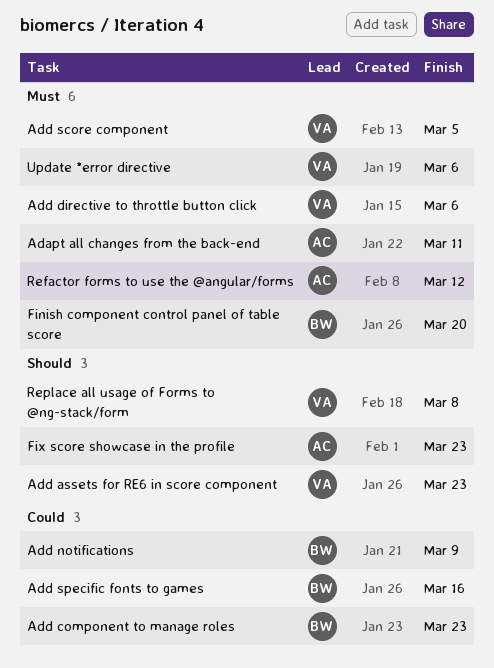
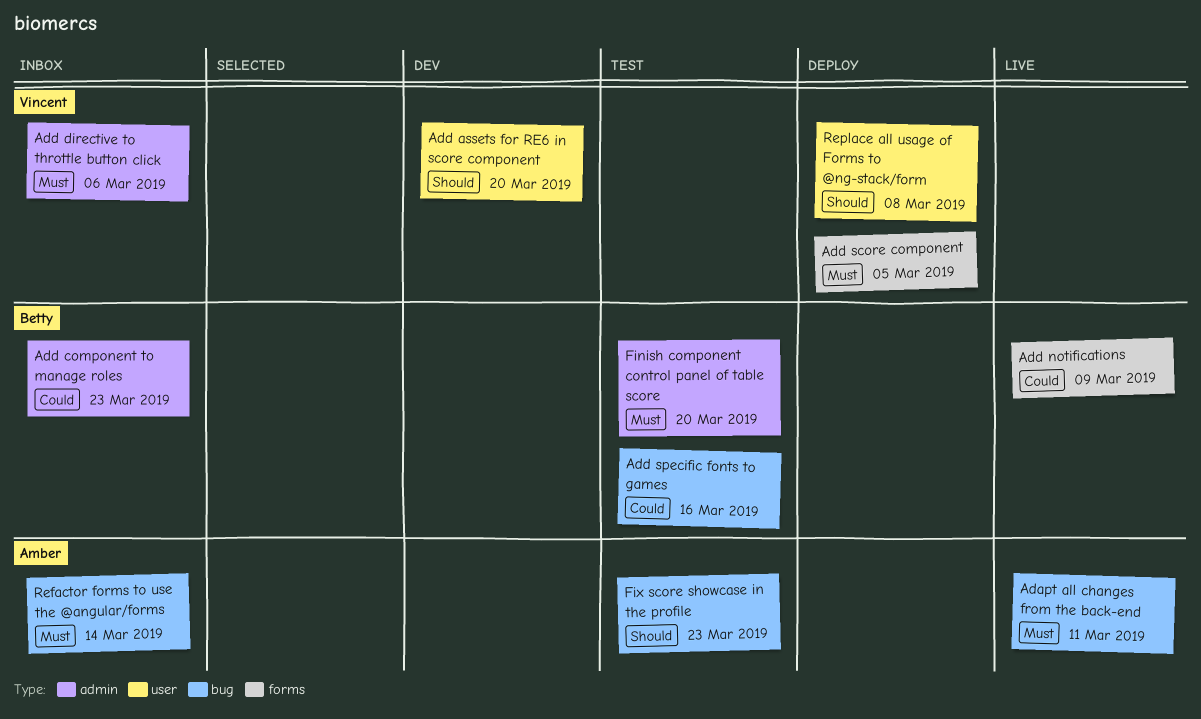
Add assets for RE6 in score component, due: Mar 23 -> Mar 20
Refactor forms to use the @angular/forms, due: Mar 12 -> Mar 14
Update *error directive: present -> none

